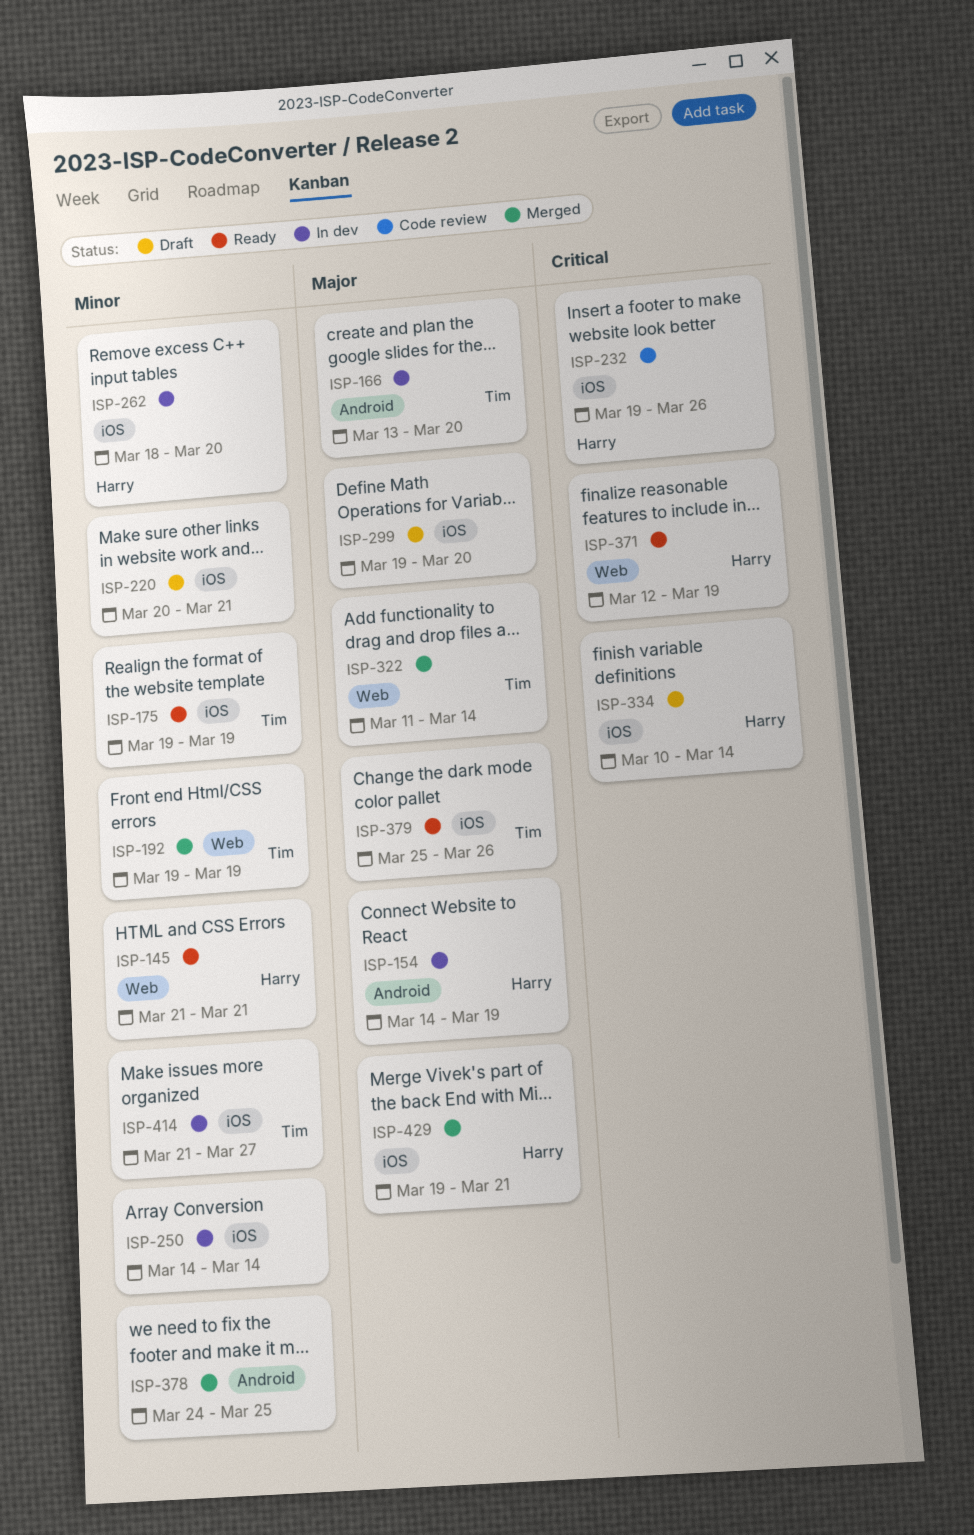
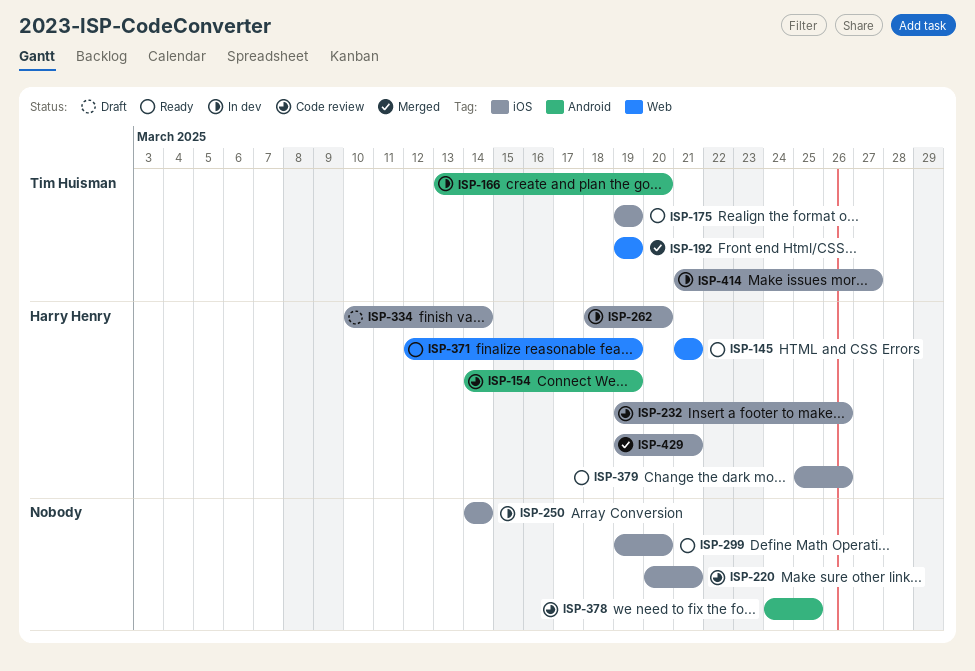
ISP-154, status: In dev -> Code review
ISP-220, status: Draft -> Code review
ISP-299, status: Draft -> Ready
ISP-322: present -> none
ISP-378, status: Merged -> Code review
ISP-379, owner: Tim Huisman -> Harry Henry

